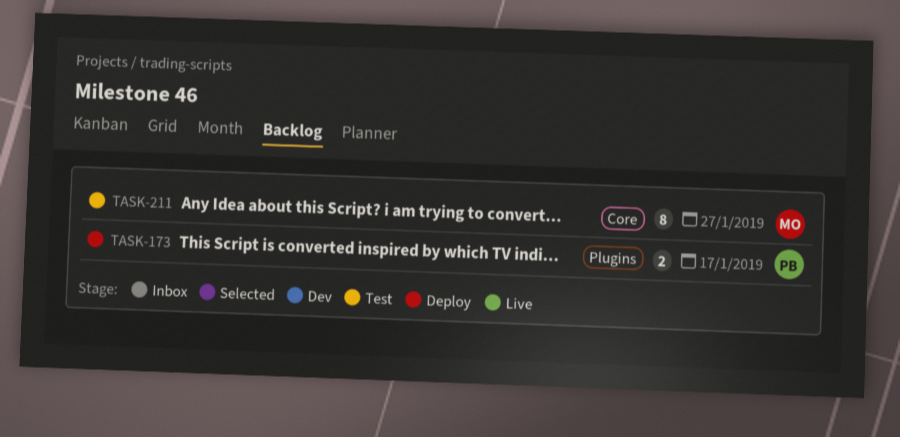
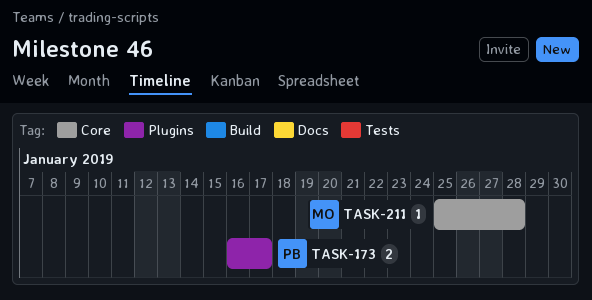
TASK-211, estimate: 8 -> 1
TASK-211, due: Jan 27 -> Jan 28

